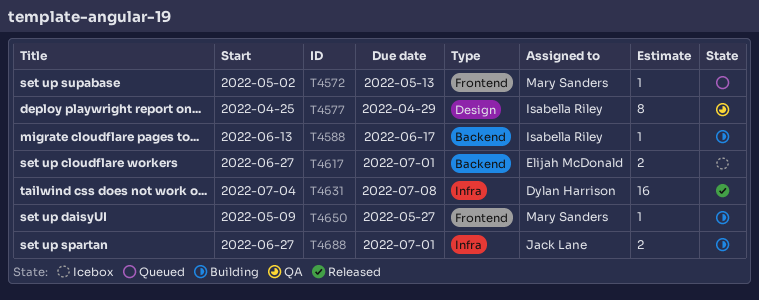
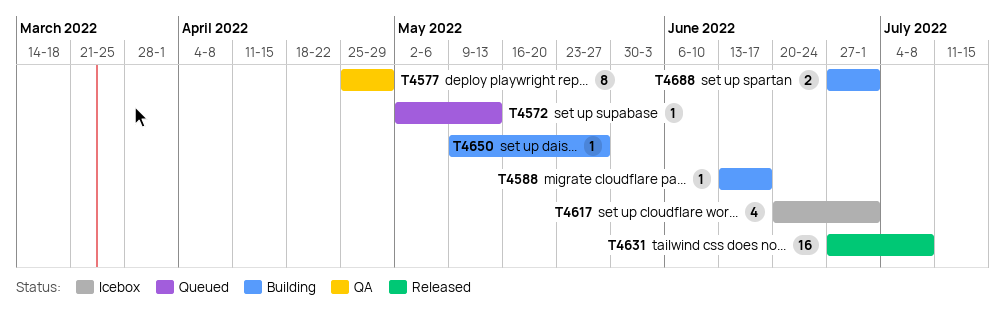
T4617, estimate: 2 -> 4
T4617, start: Jun 27 -> Jun 20
T4631, start: Jul 4 -> Jun 27

